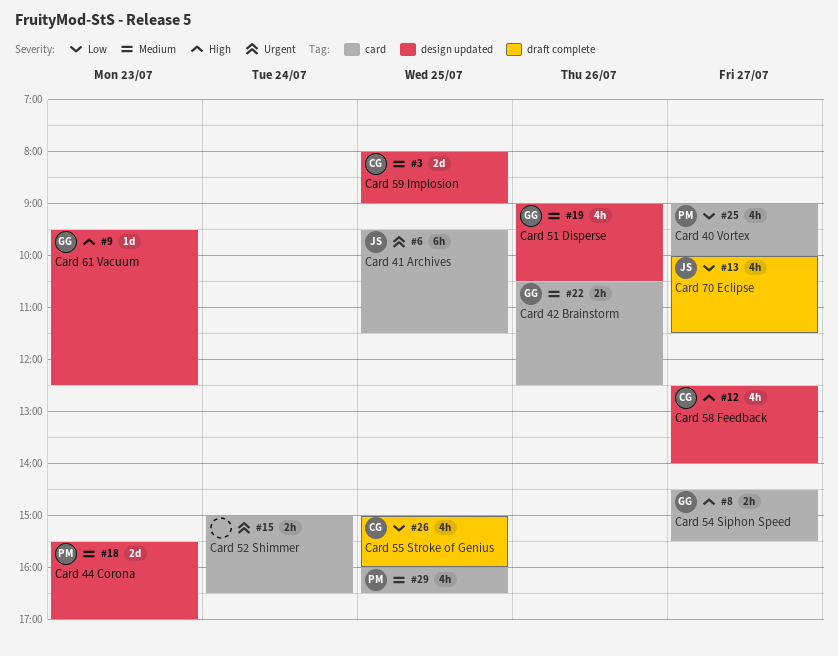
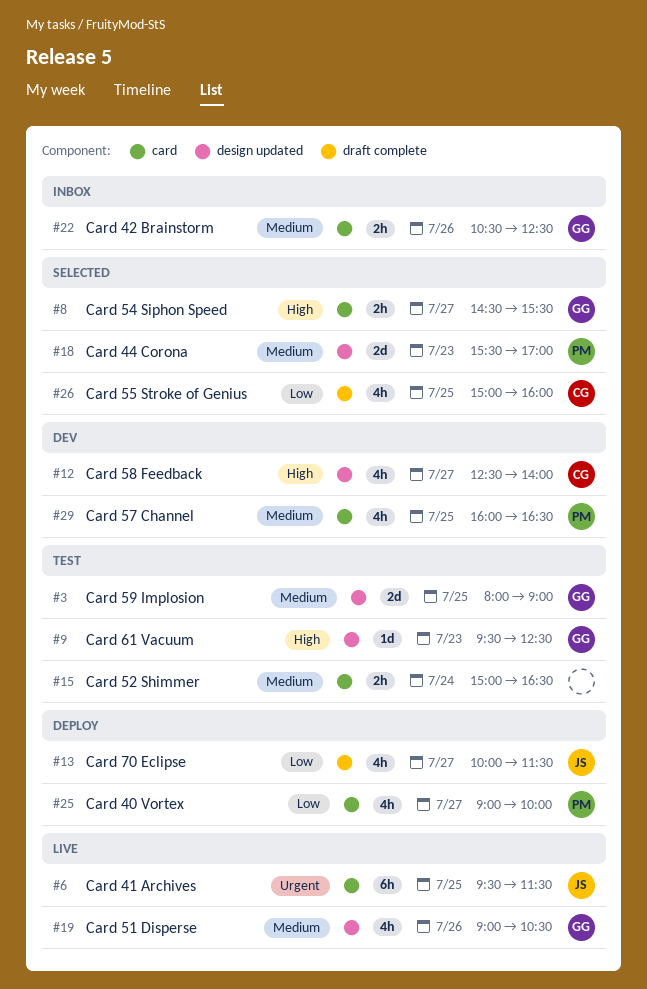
#3, owner: CG -> GG
#15, priority: Urgent -> Medium

